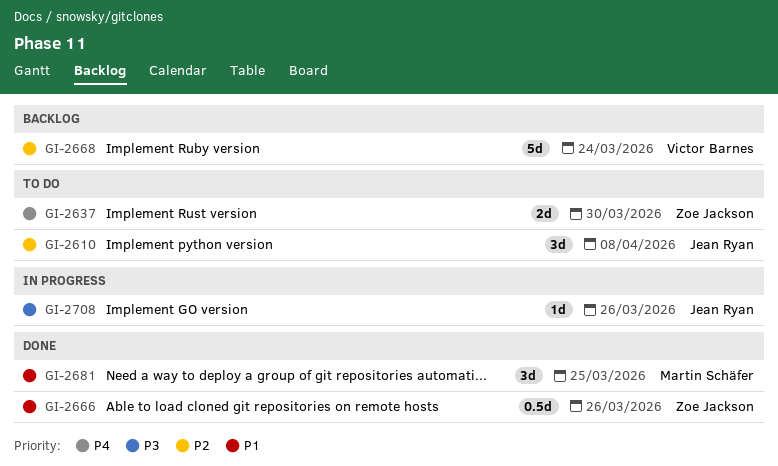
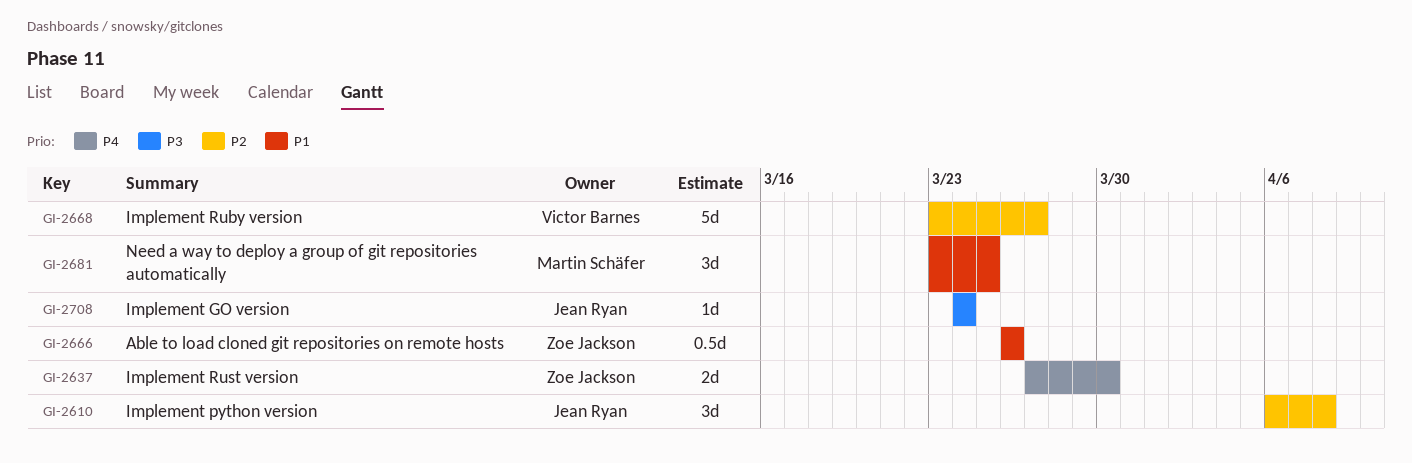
GI-2668, due: Mar 24 -> Mar 27
GI-2708, due: Mar 26 -> Mar 24

